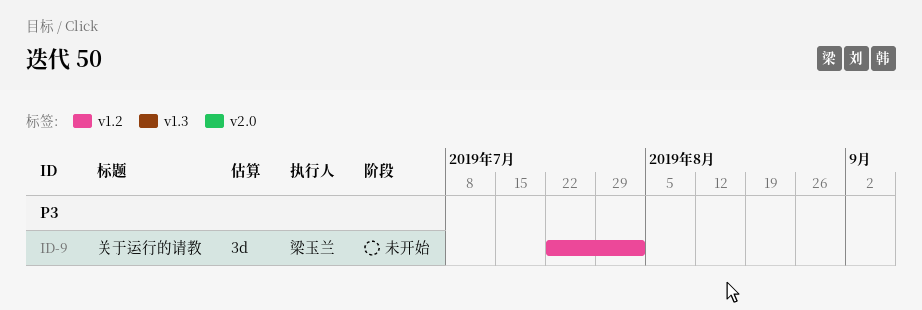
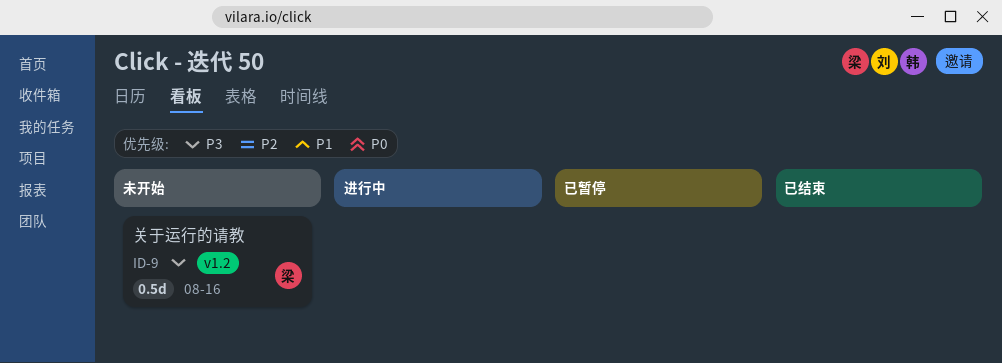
ID-9, estimate: 3d -> 0.5d
ID-9, due: Aug 2 -> Aug 16

